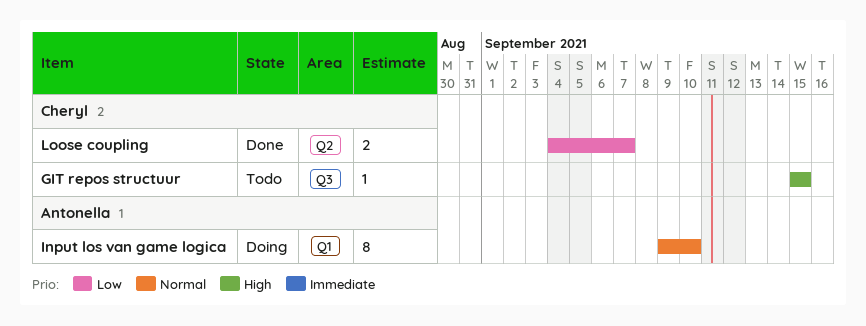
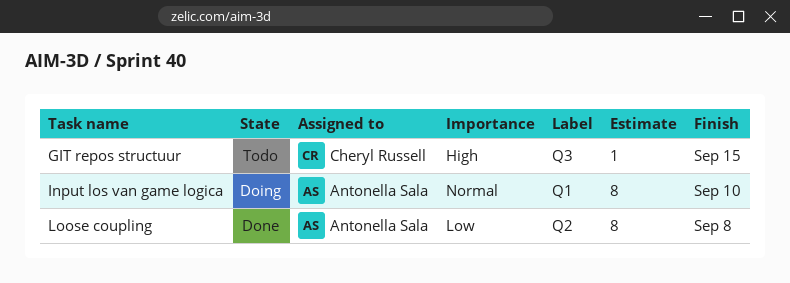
Loose coupling, owner: Cheryl Russell -> Antonella Sala
Loose coupling, estimate: 2 -> 8
Loose coupling, due: Sep 7 -> Sep 8

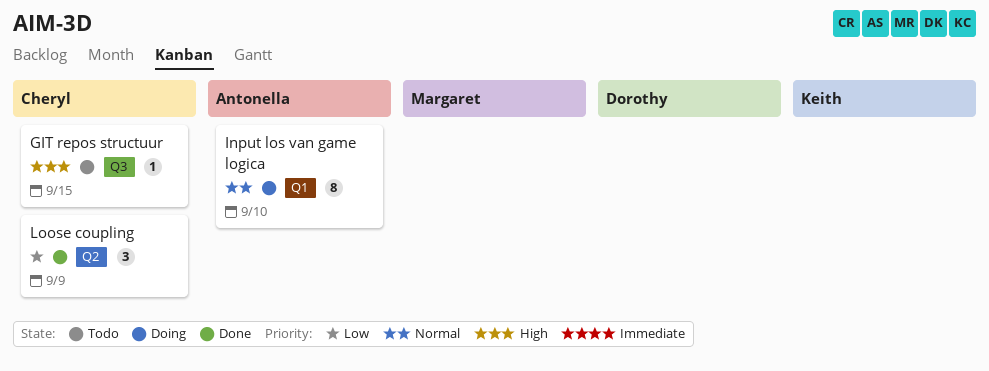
Loose coupling, owner: Antonella Sala -> Cheryl Russell
Loose coupling, estimate: 8 -> 3
Loose coupling, due: Sep 8 -> Sep 9

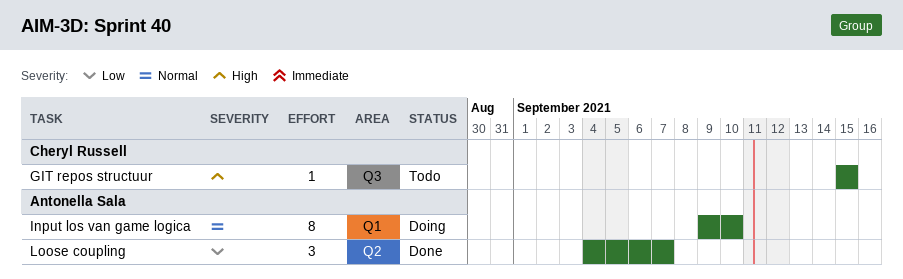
Loose coupling, owner: Cheryl Russell -> Antonella Sala
Loose coupling, due: Sep 9 -> Sep 7

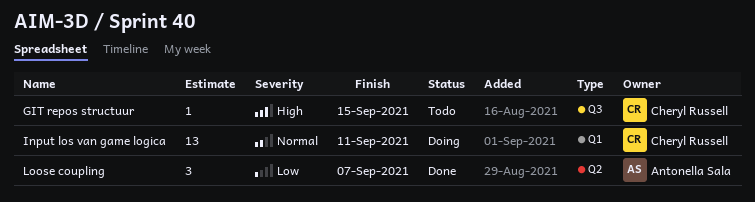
Input los van game logica, owner: Antonella Sala -> Cheryl Russell
Input los van game logica, estimate: 8 -> 13
Input los van game logica, due: Sep 10 -> Sep 11

